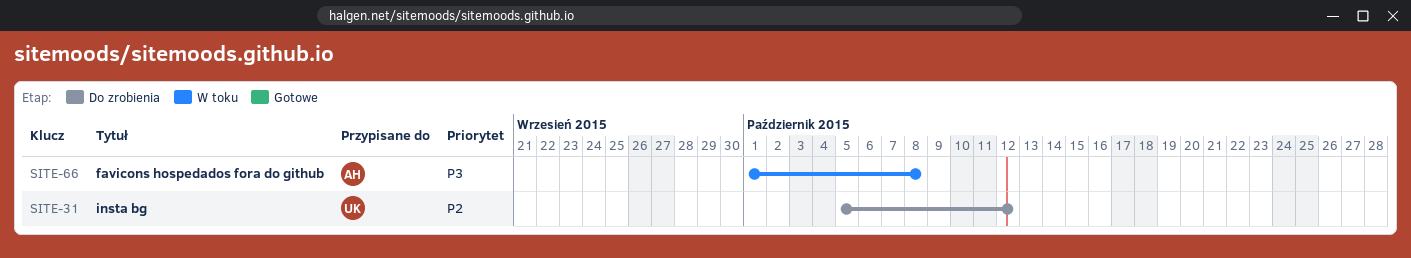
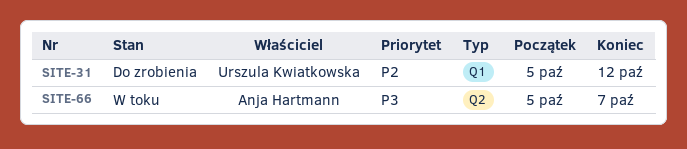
SITE-66, start: Oct 1 -> Oct 5
SITE-66, due: Oct 8 -> Oct 7

